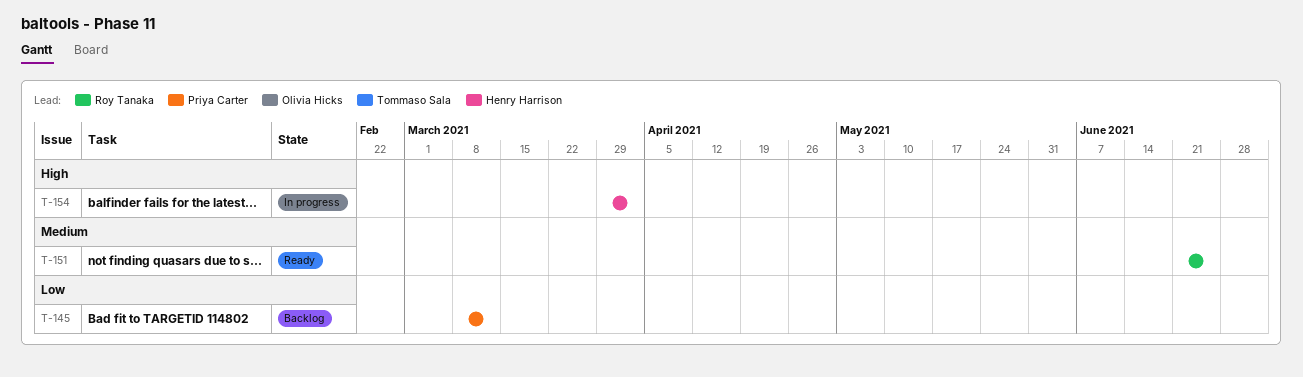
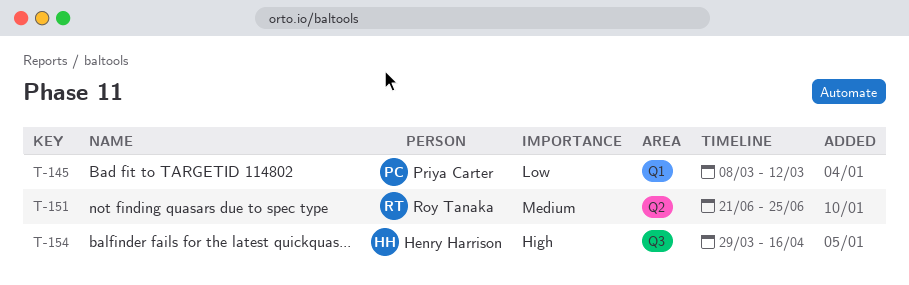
T-154, due: Apr 2 -> Apr 16

